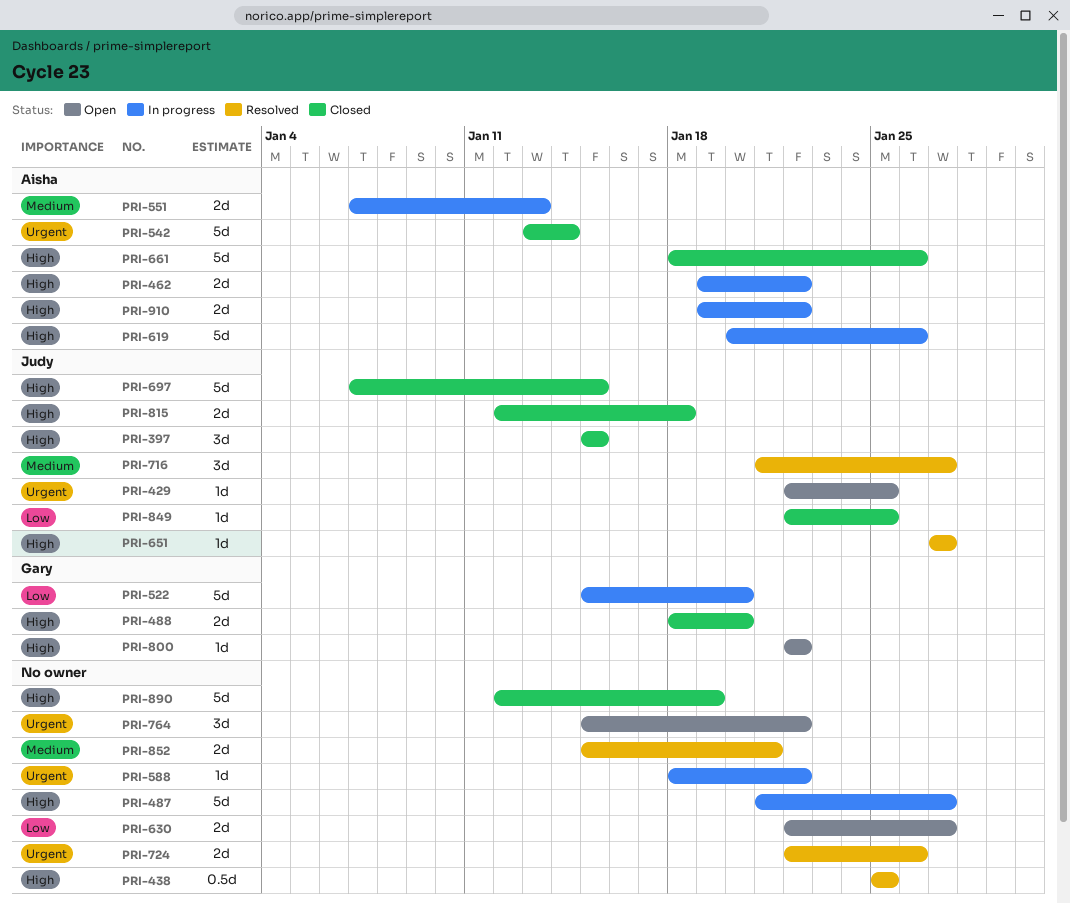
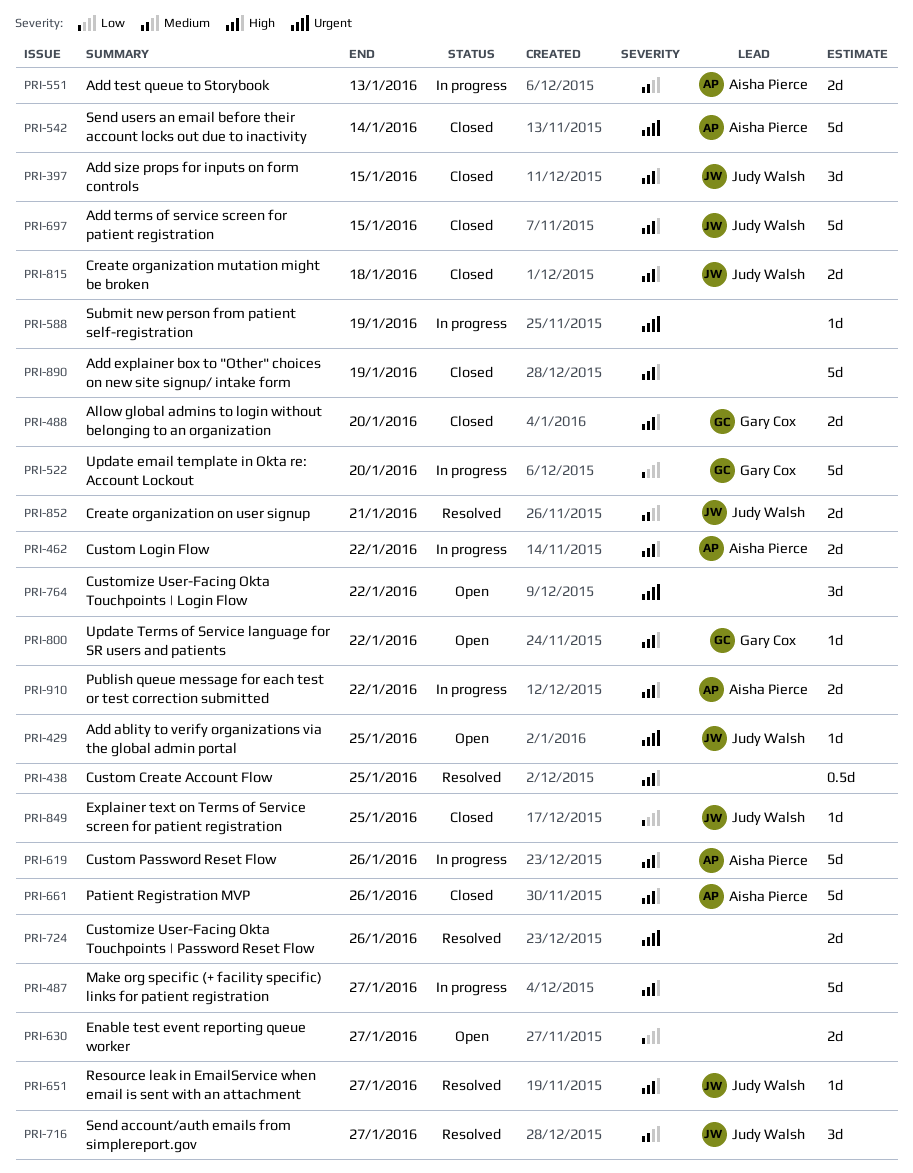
PRI-588, due: Jan 22 -> Jan 19
PRI-852, owner: none -> Judy Walsh

